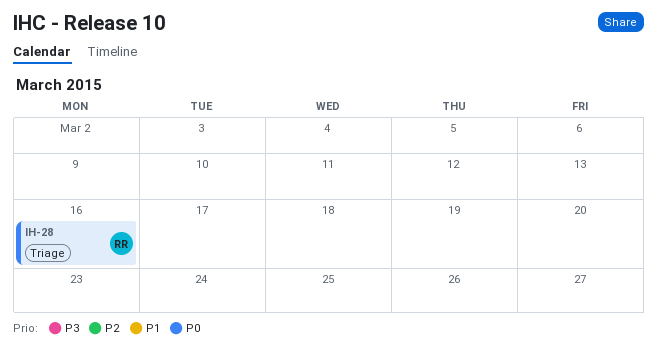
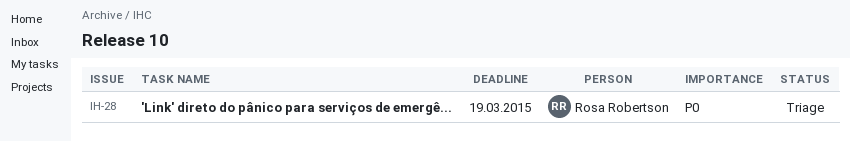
IH-28, due: Mar 16 -> Mar 19

